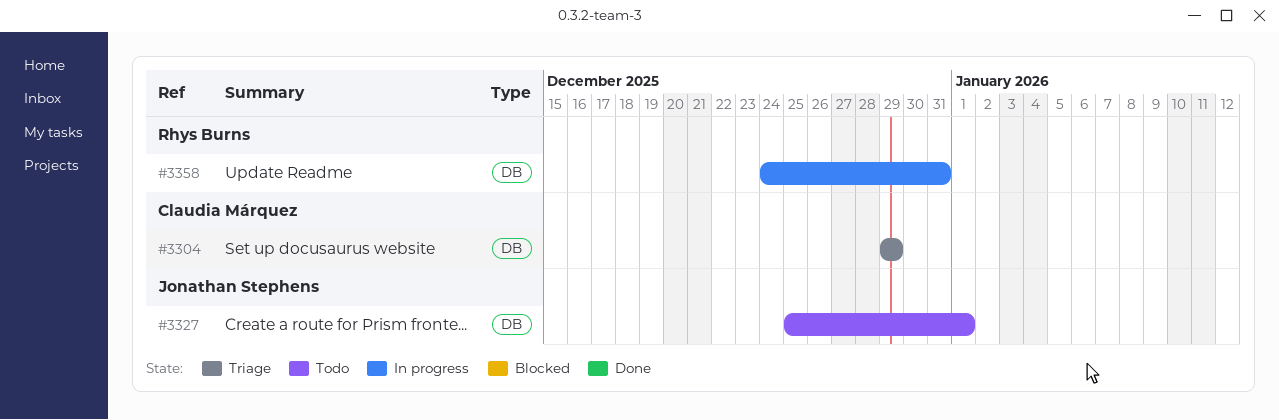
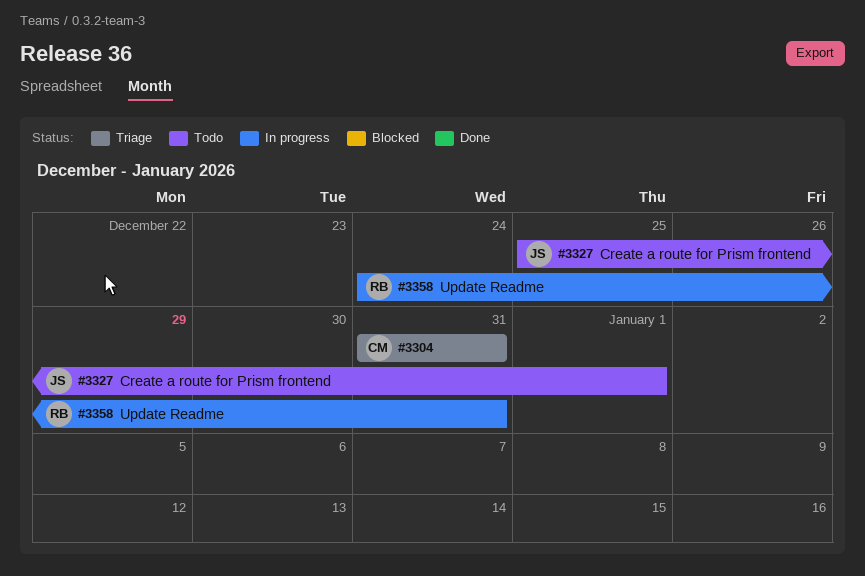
#3304, start: Dec 29 -> Dec 31
#3304, due: Dec 29 -> Dec 31

